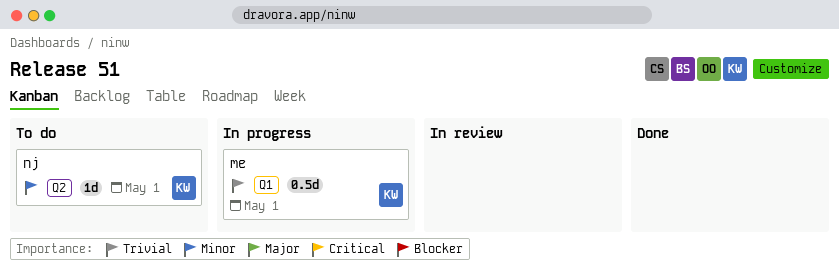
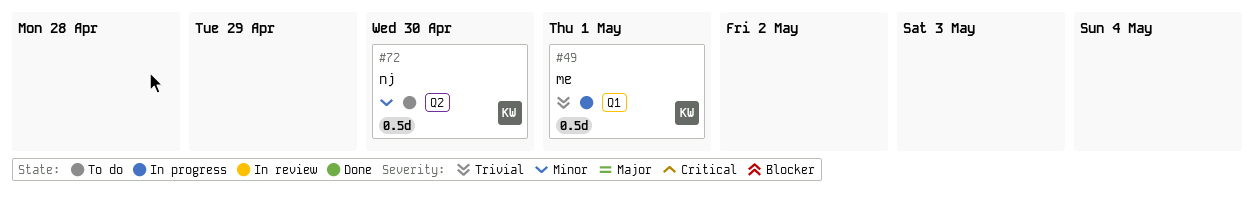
nj, estimate: 1d -> 0.5d
nj, due: May 1 -> Apr 30

